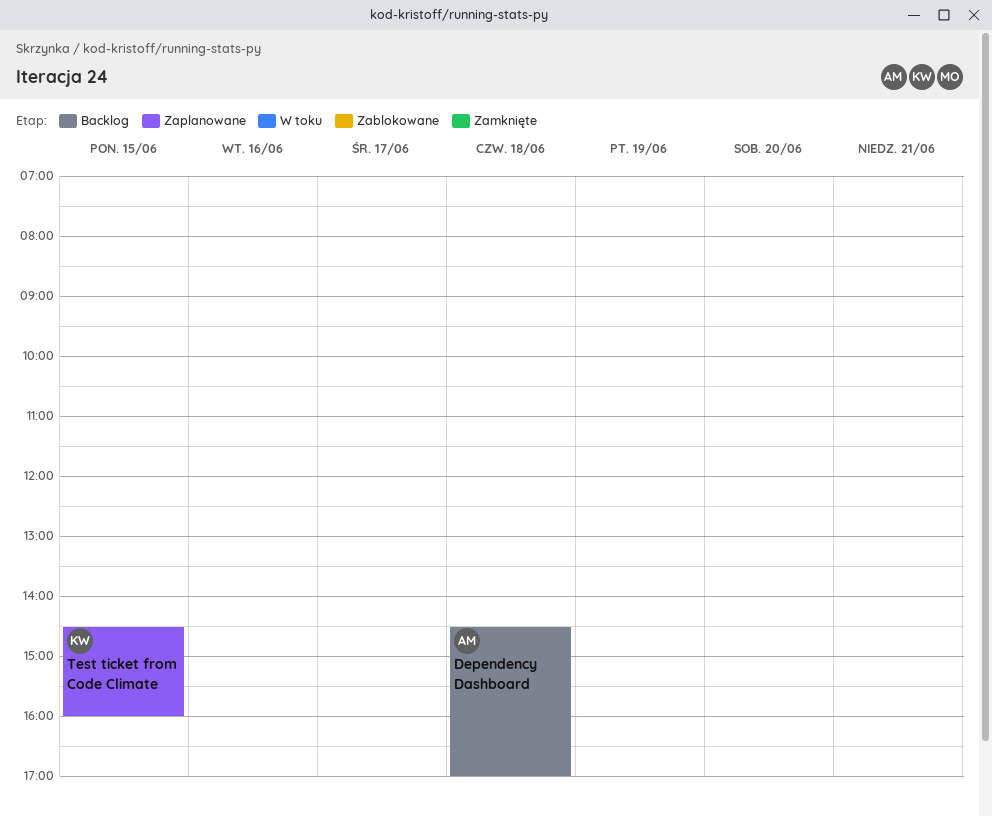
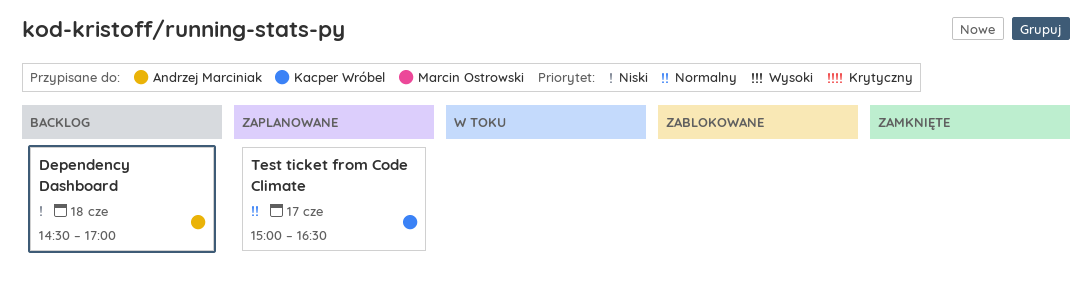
Test ticket from Code Climate, day: Jun 15 -> Jun 17
Test ticket from Code Climate, begins: 14:30 -> 15:00
Test ticket from Code Climate, ends: 16:00 -> 16:30

